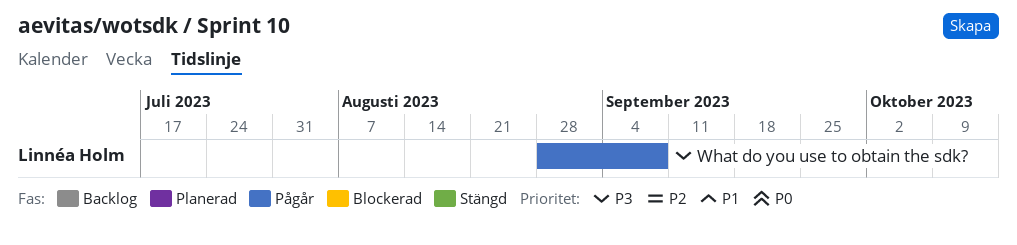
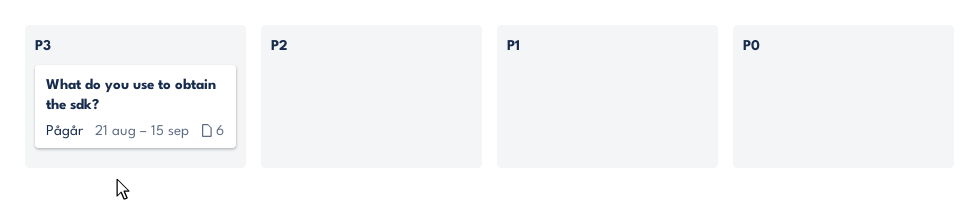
What do you use to obtain the sdk?, start: Aug 28 -> Aug 21
What do you use to obtain the sdk?, due: Sep 8 -> Sep 15

